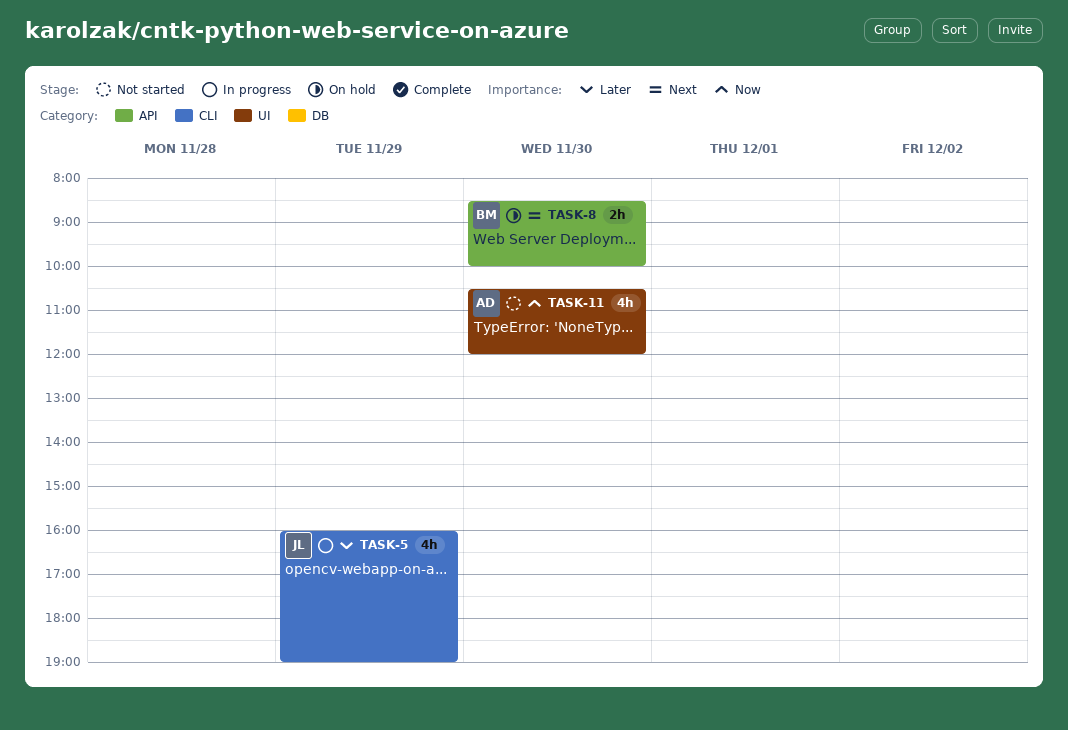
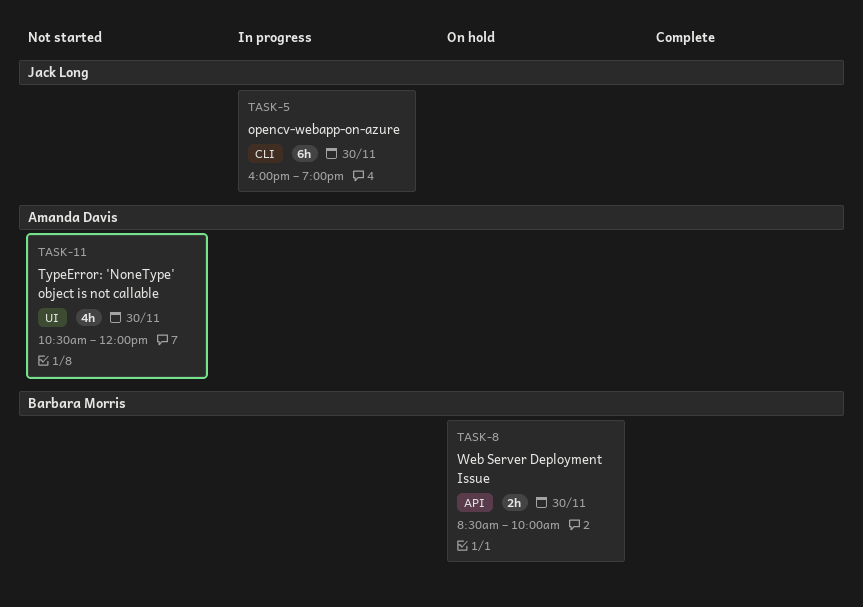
TASK-5, estimate: 4h -> 6h
TASK-5, day: Nov 29 -> Nov 30

